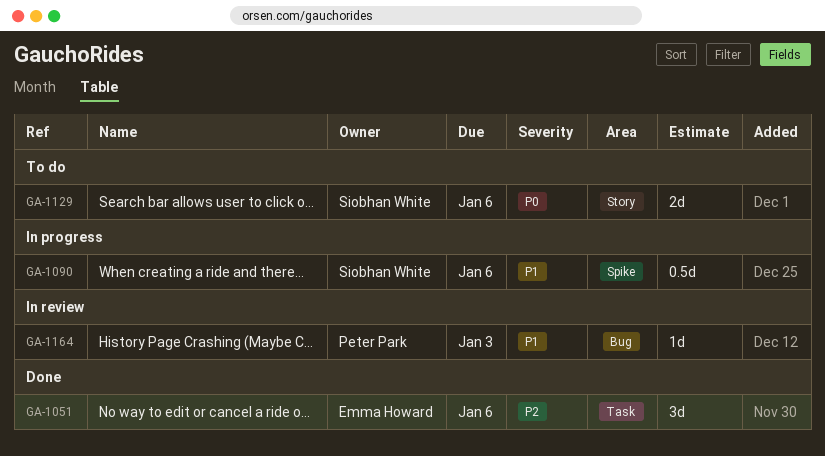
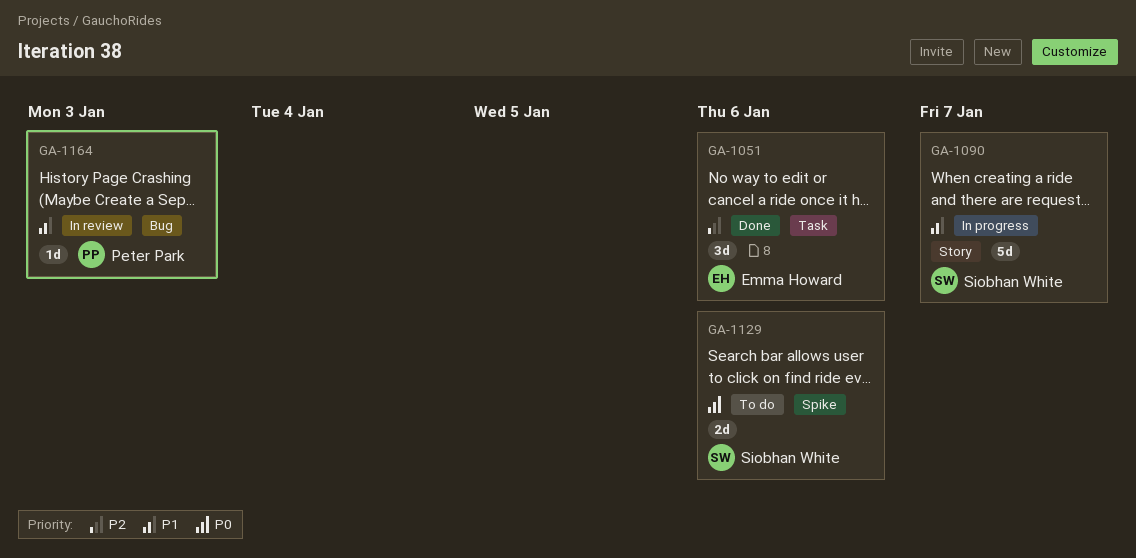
GA-1090, label: Spike -> Story
GA-1090, estimate: 0.5d -> 5d
GA-1090, due: Jan 6 -> Jan 7
GA-1129, label: Story -> Spike

